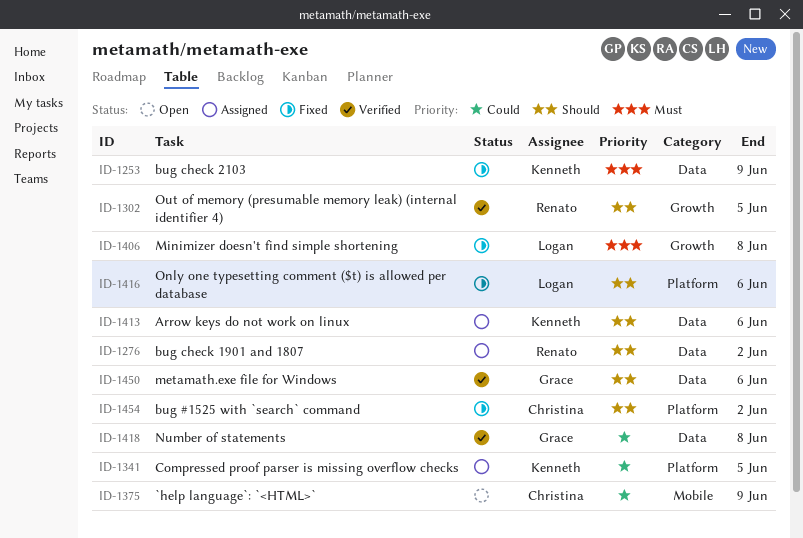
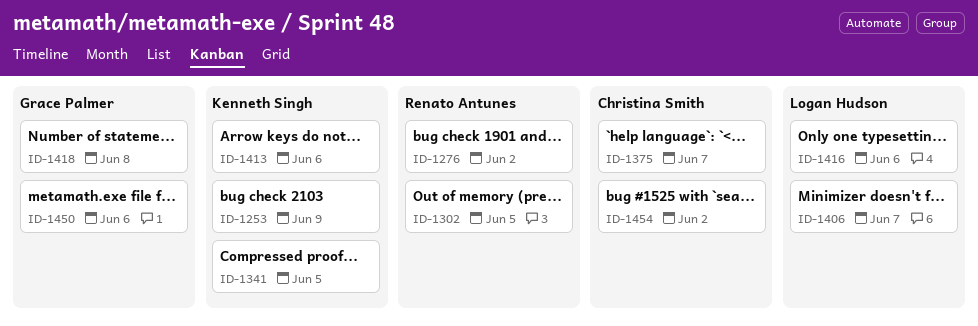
ID-1375, due: Jun 9 -> Jun 7
ID-1406, due: Jun 8 -> Jun 7

